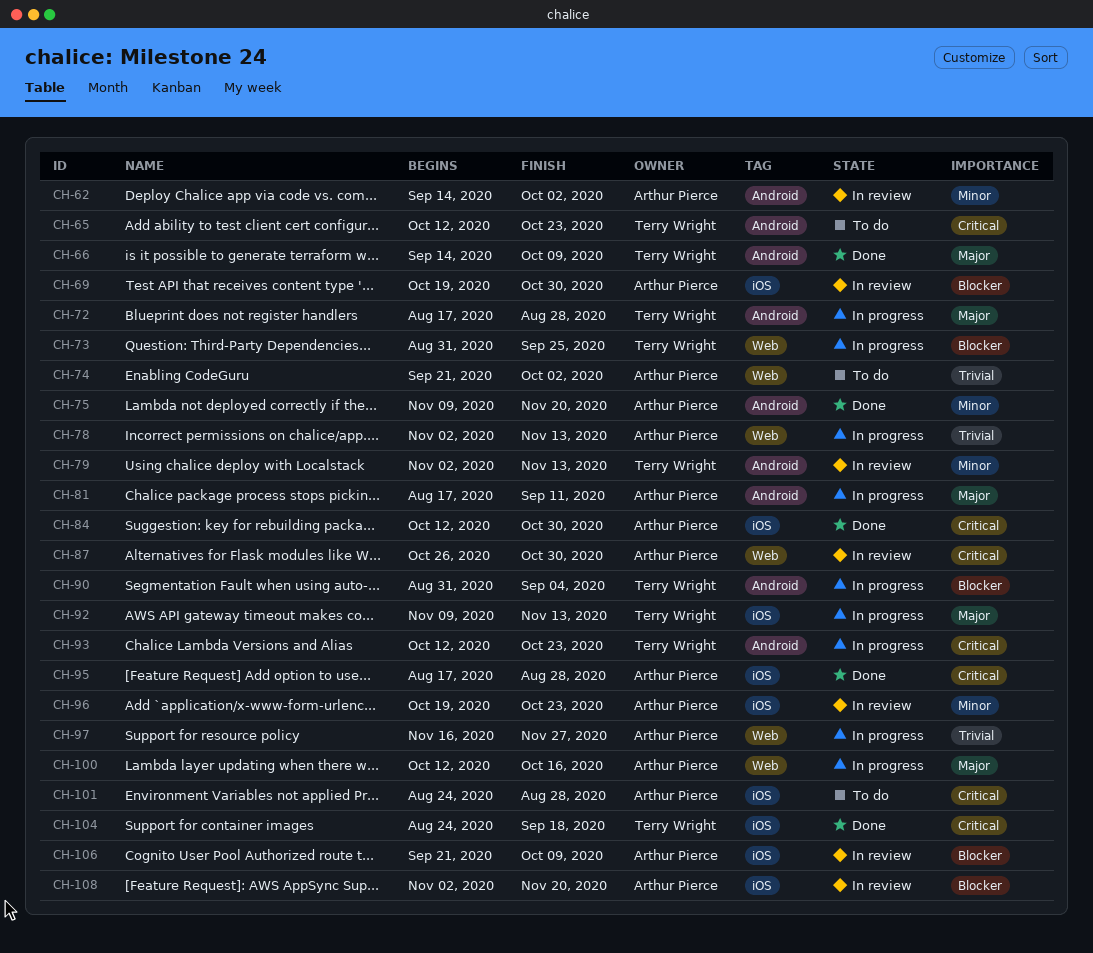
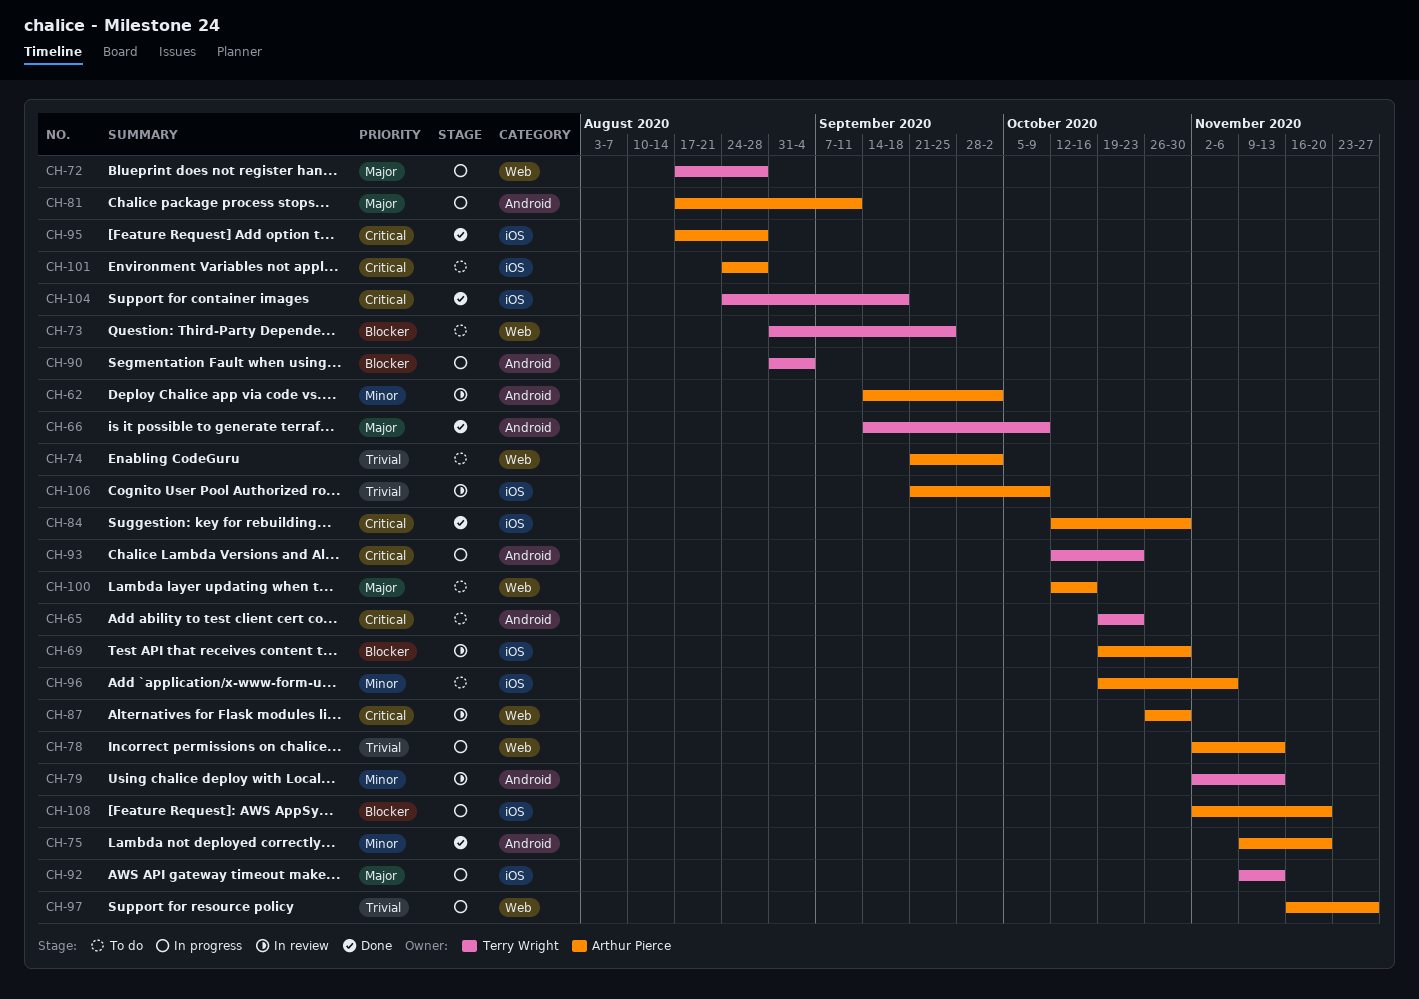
CH-65, start: Oct 12 -> Oct 19
CH-72, label: Android -> Web
CH-73, status: In progress -> To do
CH-96, status: In review -> To do
CH-96, due: Oct 23 -> Nov 6
CH-100, status: In progress -> To do
CH-106, priority: Blocker -> Trivial
CH-108, status: In review -> In progress

